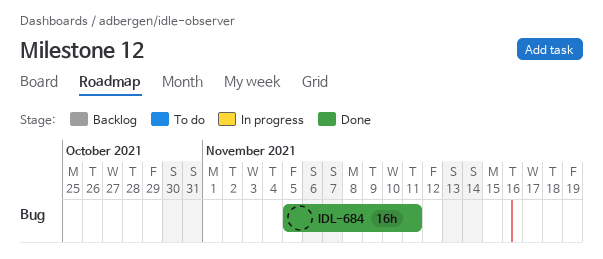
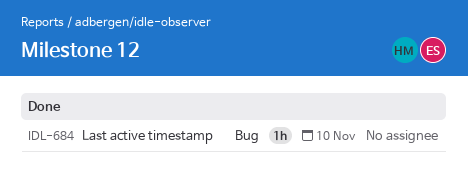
IDL-684, estimate: 16h -> 1h
IDL-684, due: Nov 11 -> Nov 10

